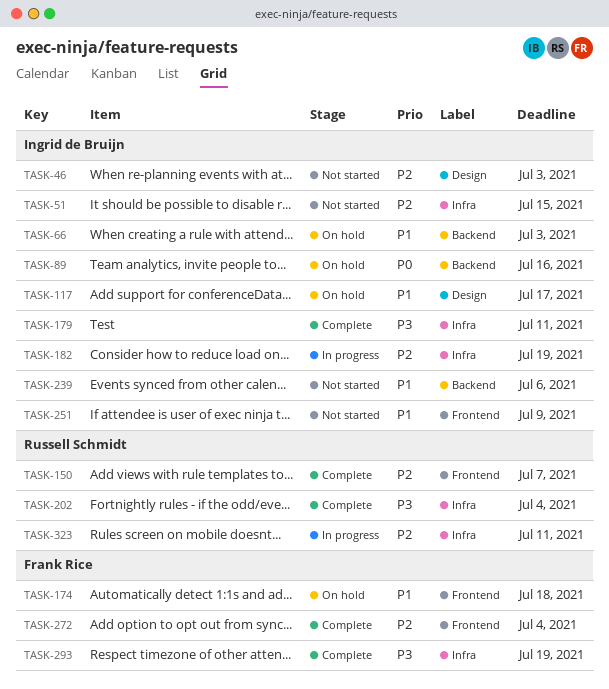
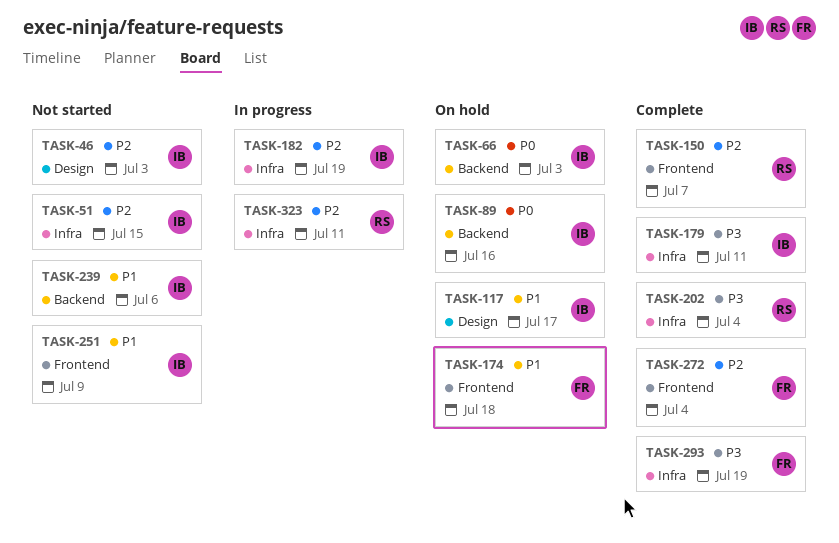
TASK-66, priority: P1 -> P0

